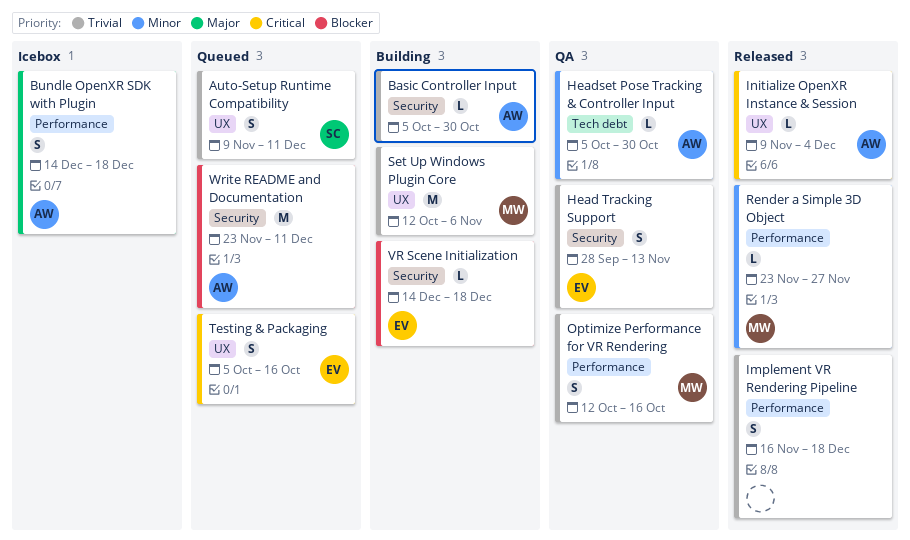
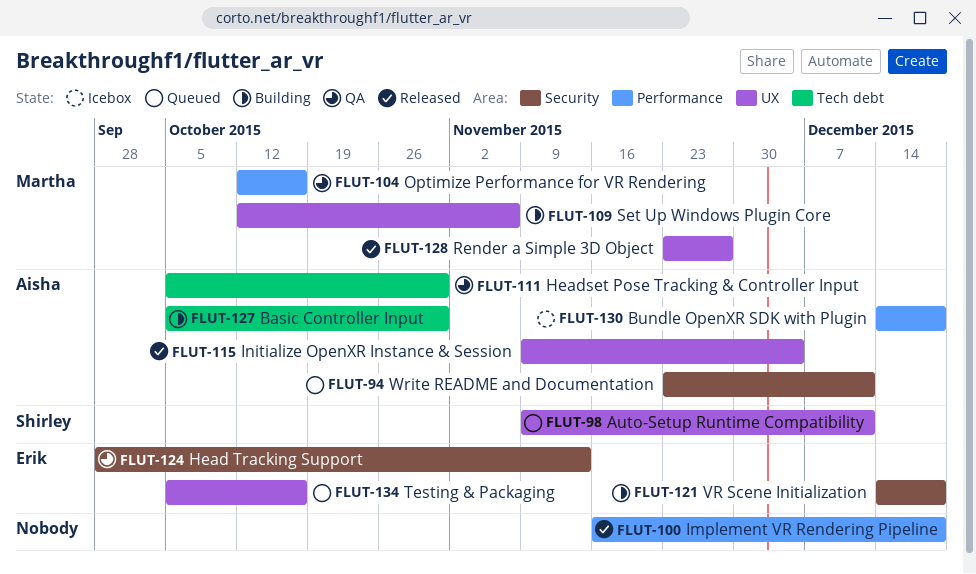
Basic Controller Input, label: Security -> Tech debt
Render a Simple 3D Object, label: Performance -> UX

